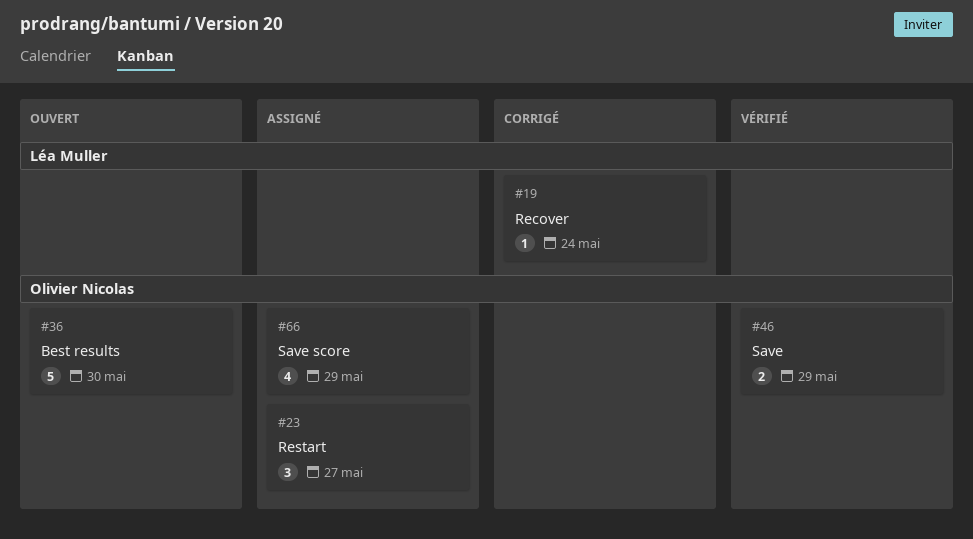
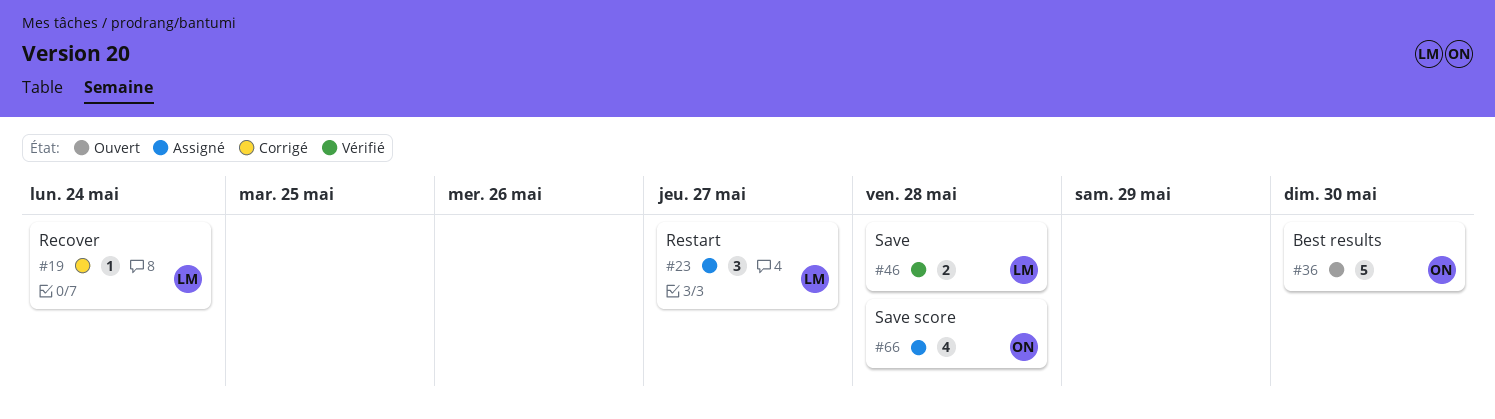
#23, owner: Olivier Nicolas -> Léa Muller
#46, owner: Olivier Nicolas -> Léa Muller
#46, due: May 29 -> May 28
#66, due: May 29 -> May 28

